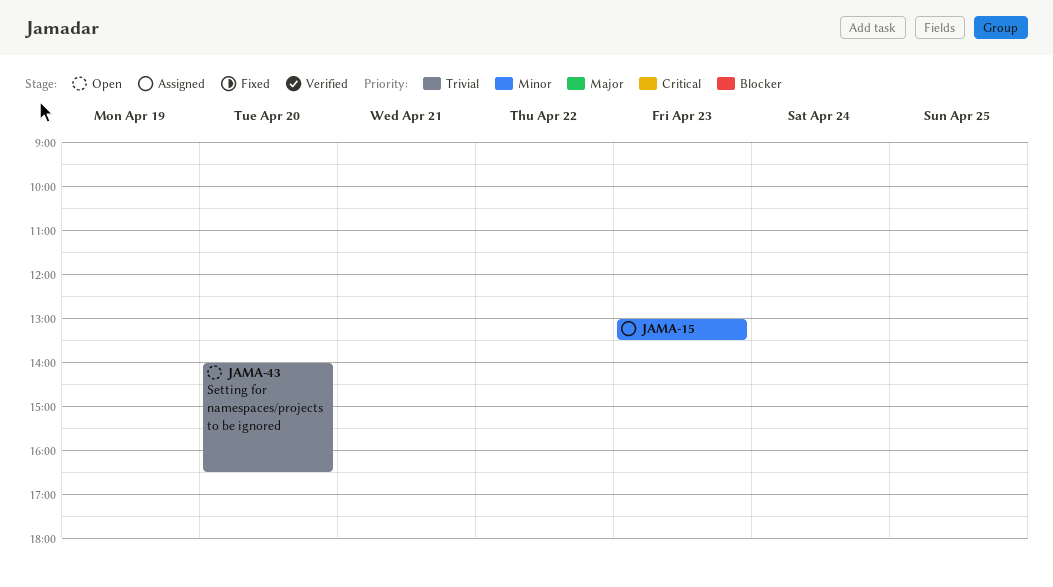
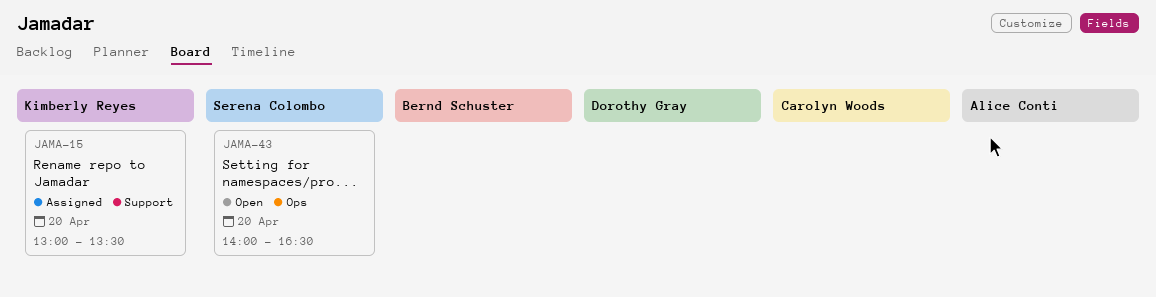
JAMA-15, day: Apr 23 -> Apr 20

